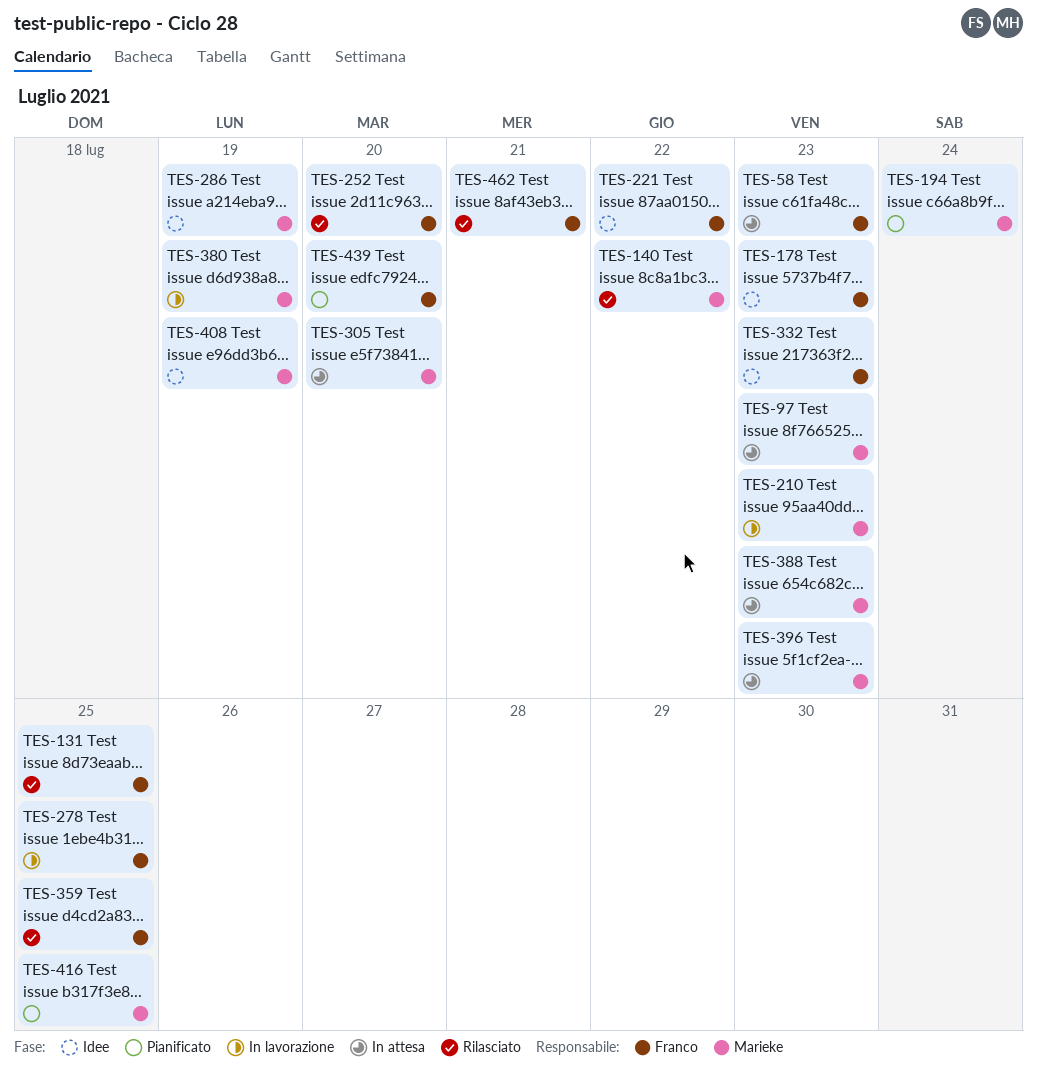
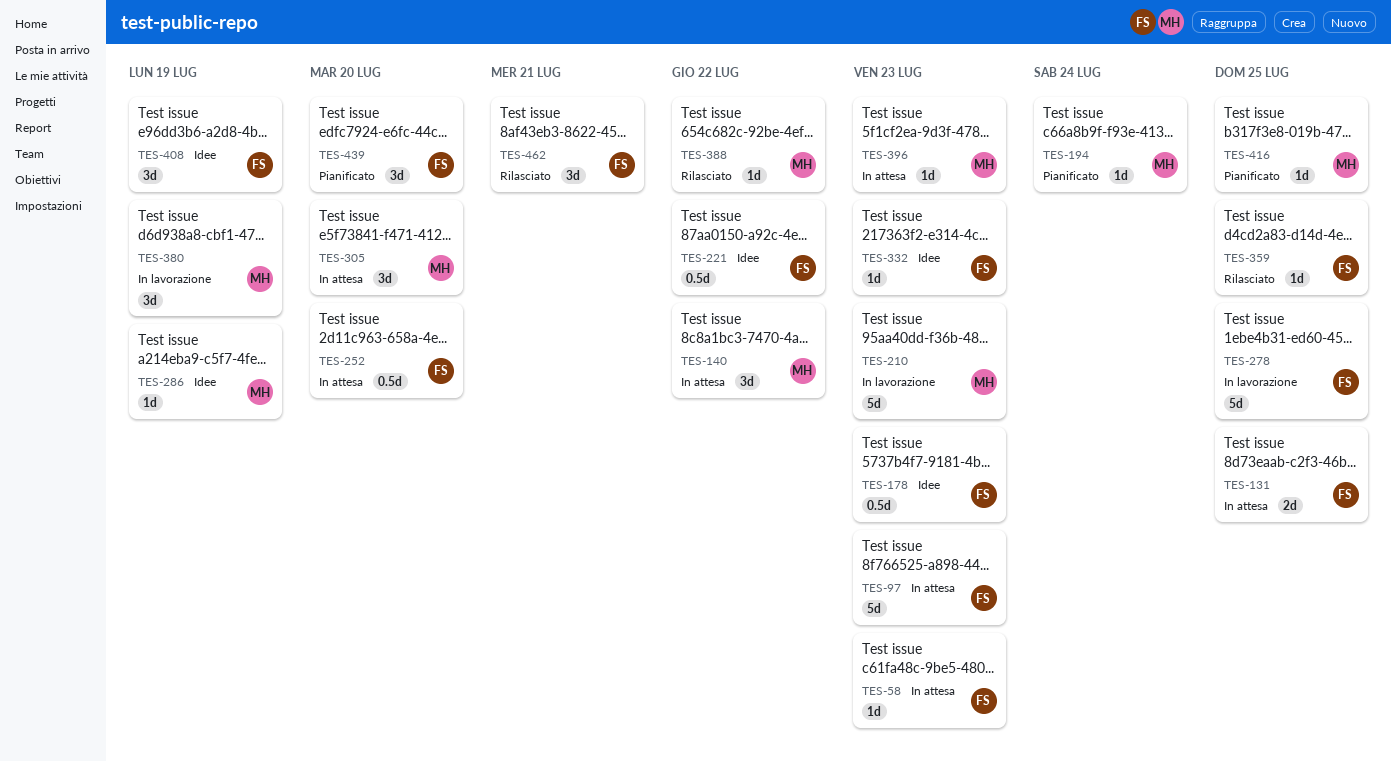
TES-97, owner: Marieke -> Franco
TES-131, status: Rilasciato -> In attesa
TES-140, status: Rilasciato -> In attesa
TES-252, status: Rilasciato -> In attesa
TES-388, status: In attesa -> Rilasciato
TES-388, due: Jul 23 -> Jul 22
TES-408, owner: Marieke -> Franco

